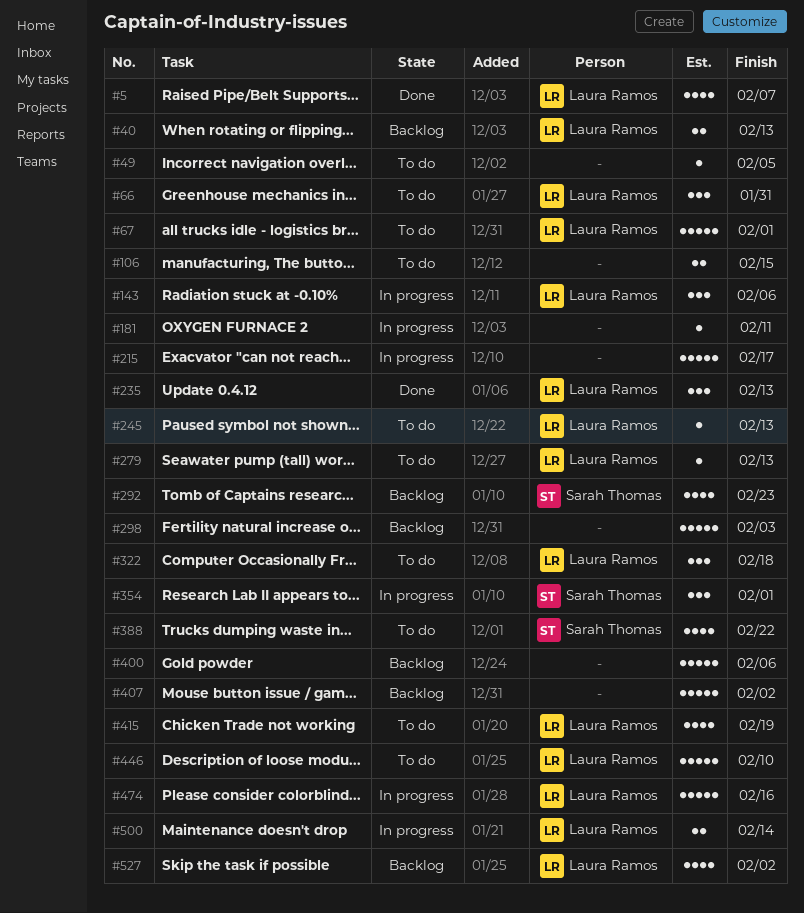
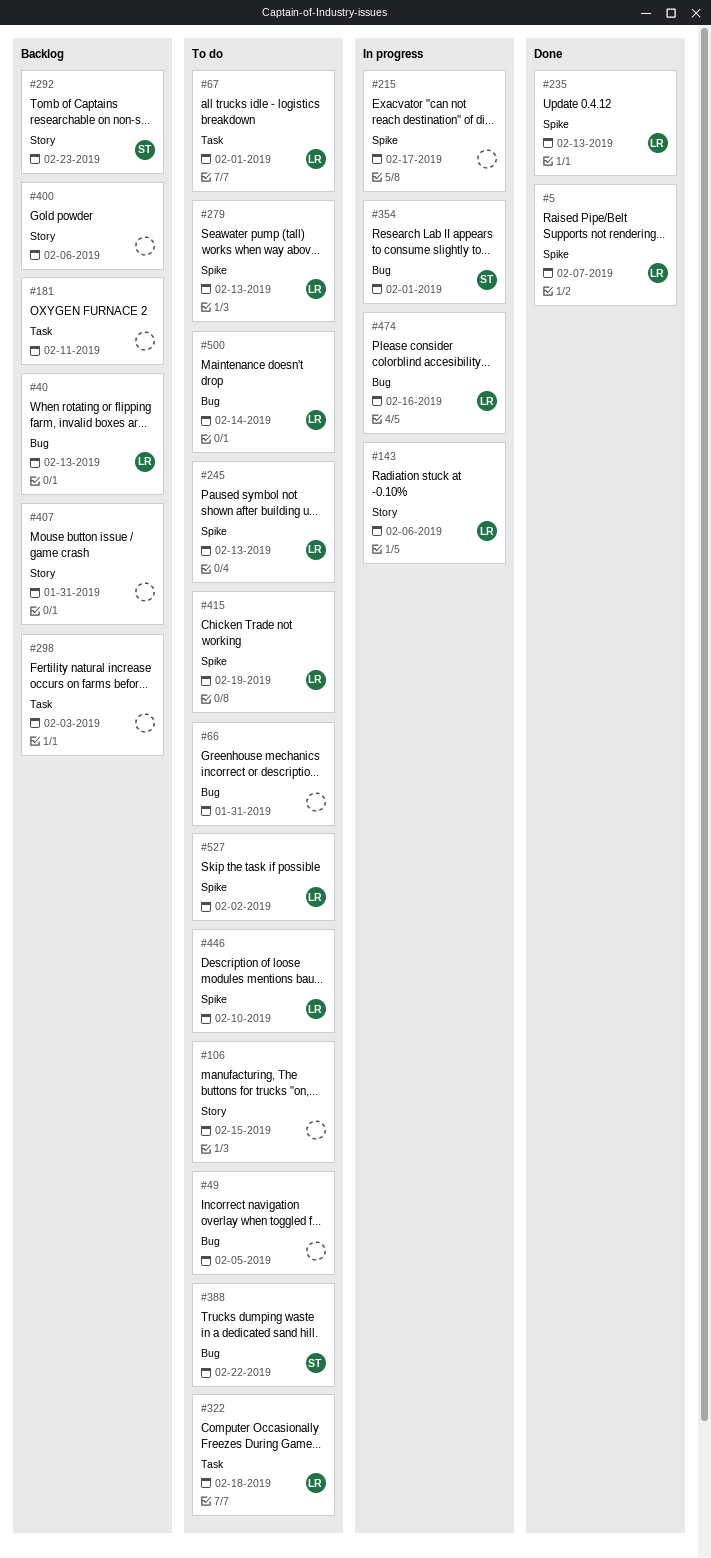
#66, owner: Laura Ramos -> none
#181, status: In progress -> Backlog
#407, due: Feb 2 -> Jan 31
#500, status: In progress -> To do
#527, status: Backlog -> To do

